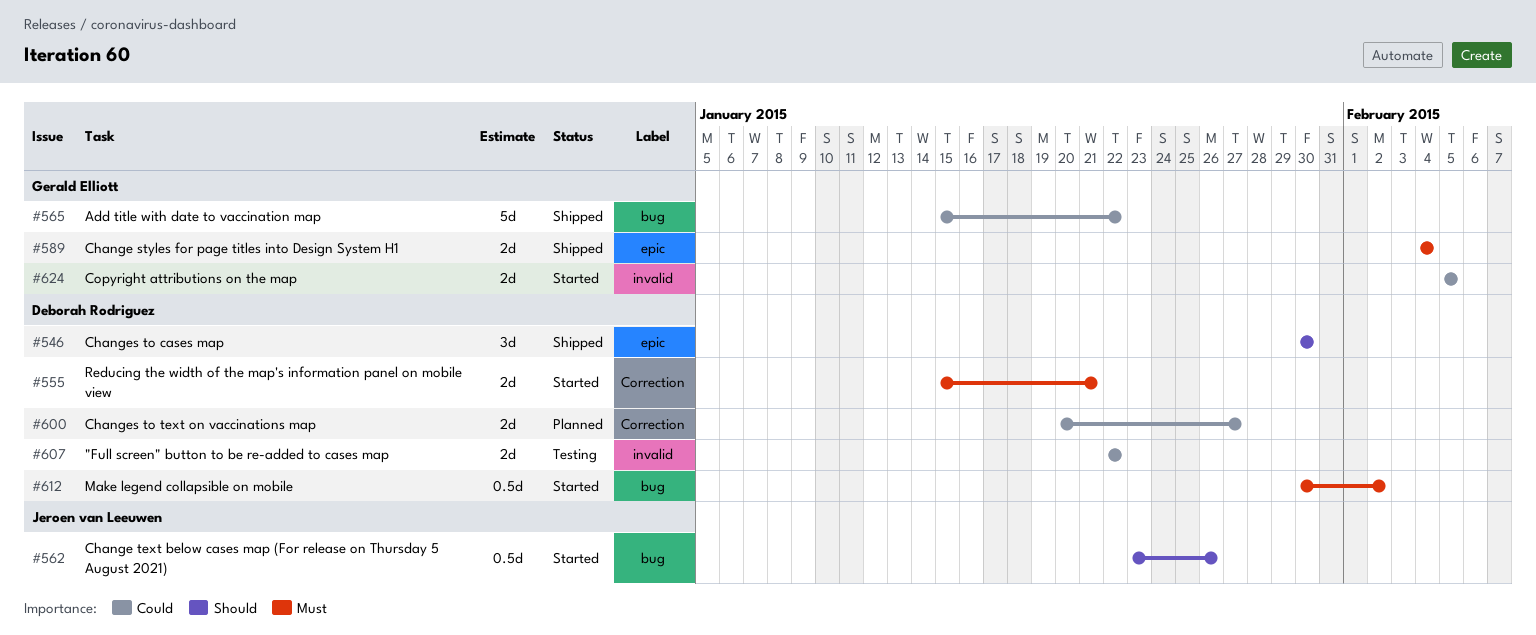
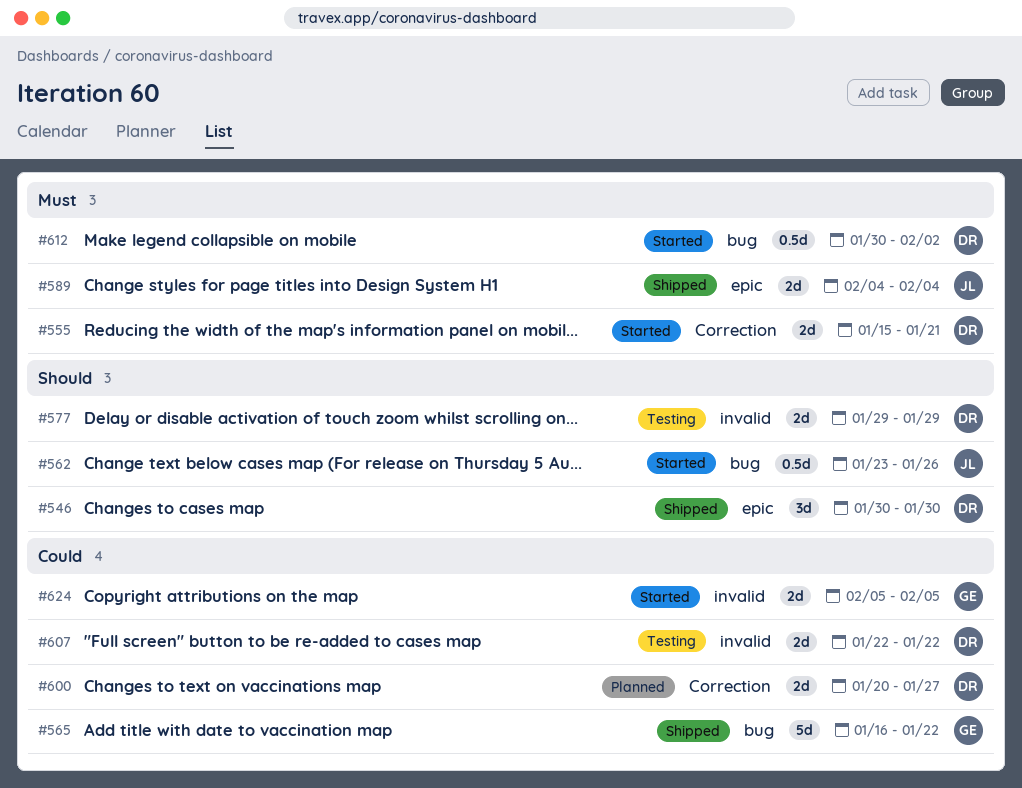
#565, start: Jan 15 -> Jan 16
#577: none -> present
#589, owner: Gerald Elliott -> Jeroen van Leeuwen

